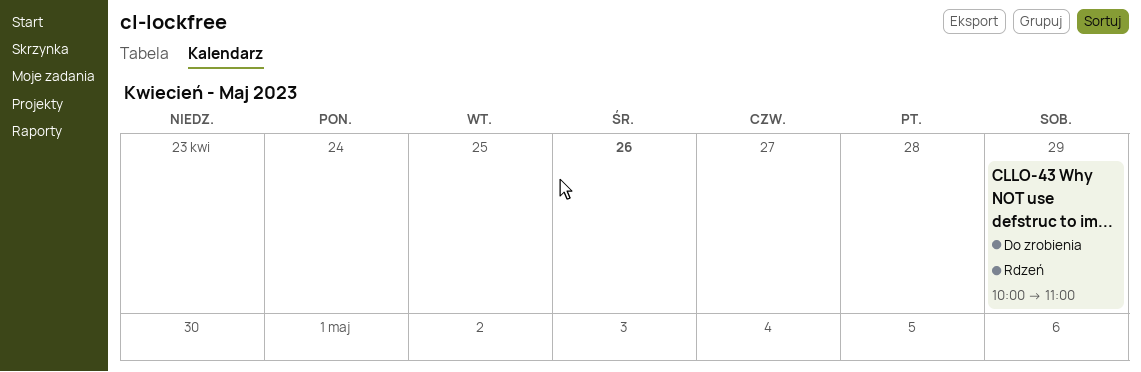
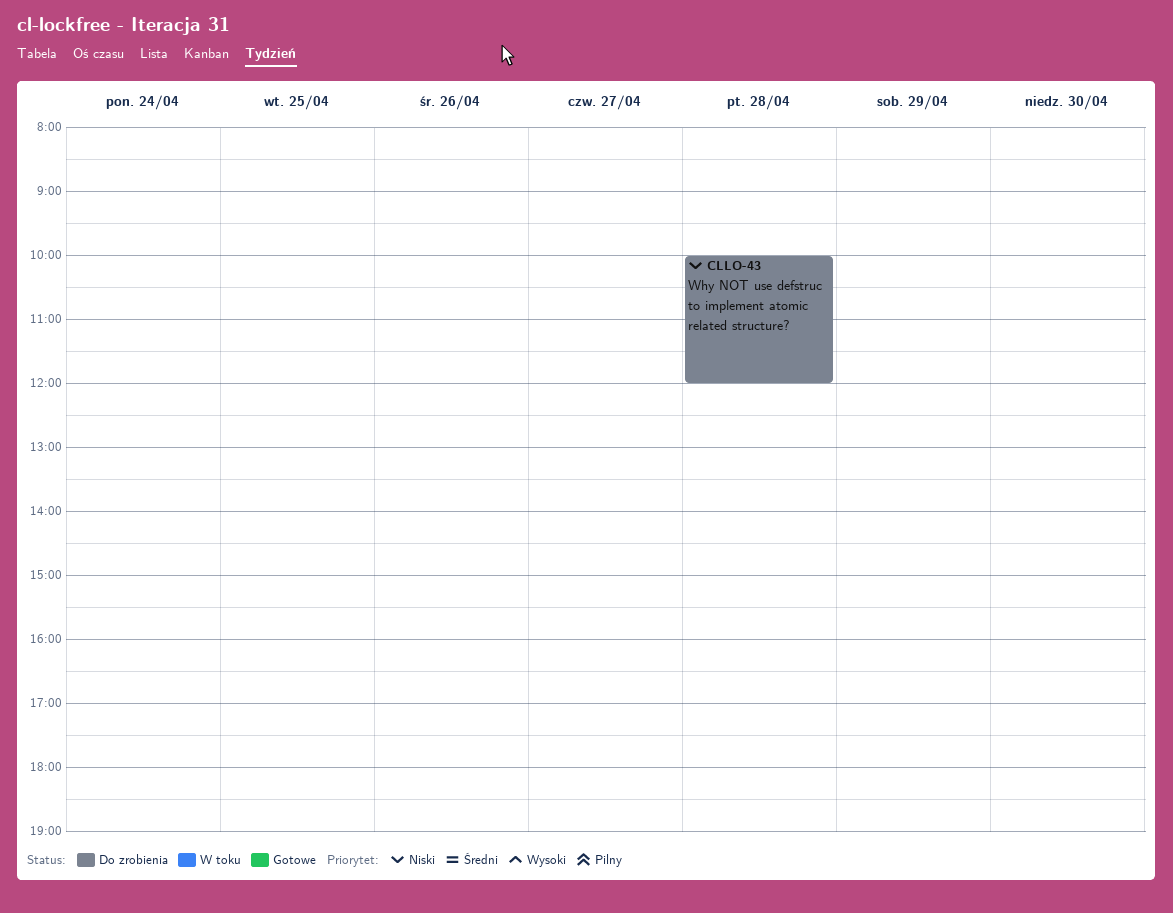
CLLO-43, day: Apr 29 -> Apr 28
CLLO-43, ends: 11:00 -> 12:00

